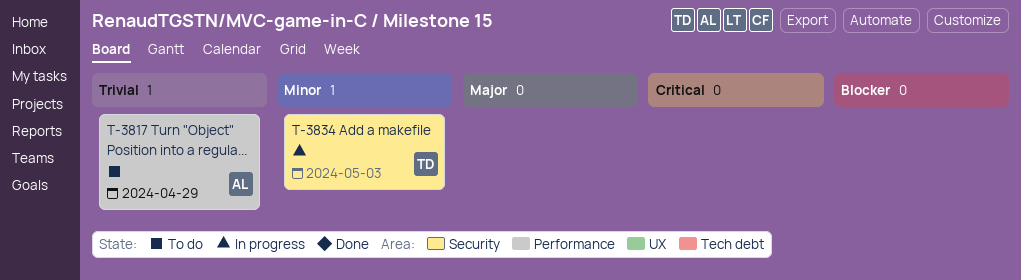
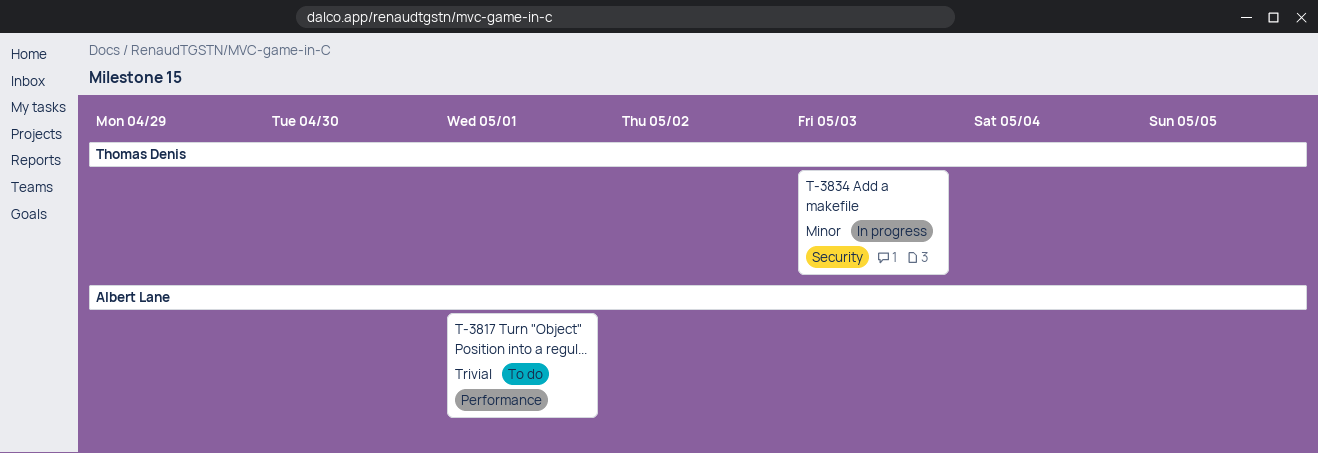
T-3817, due: Apr 29 -> May 1

